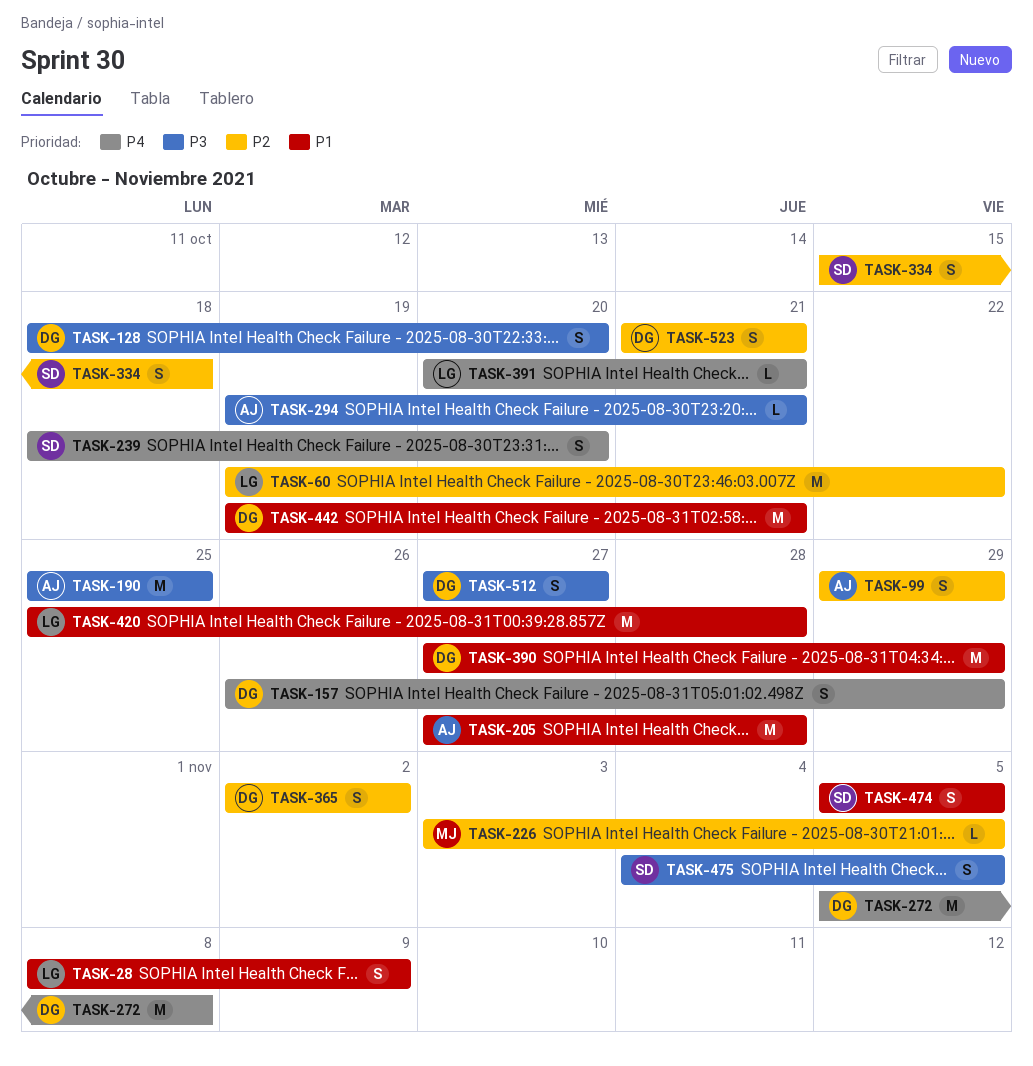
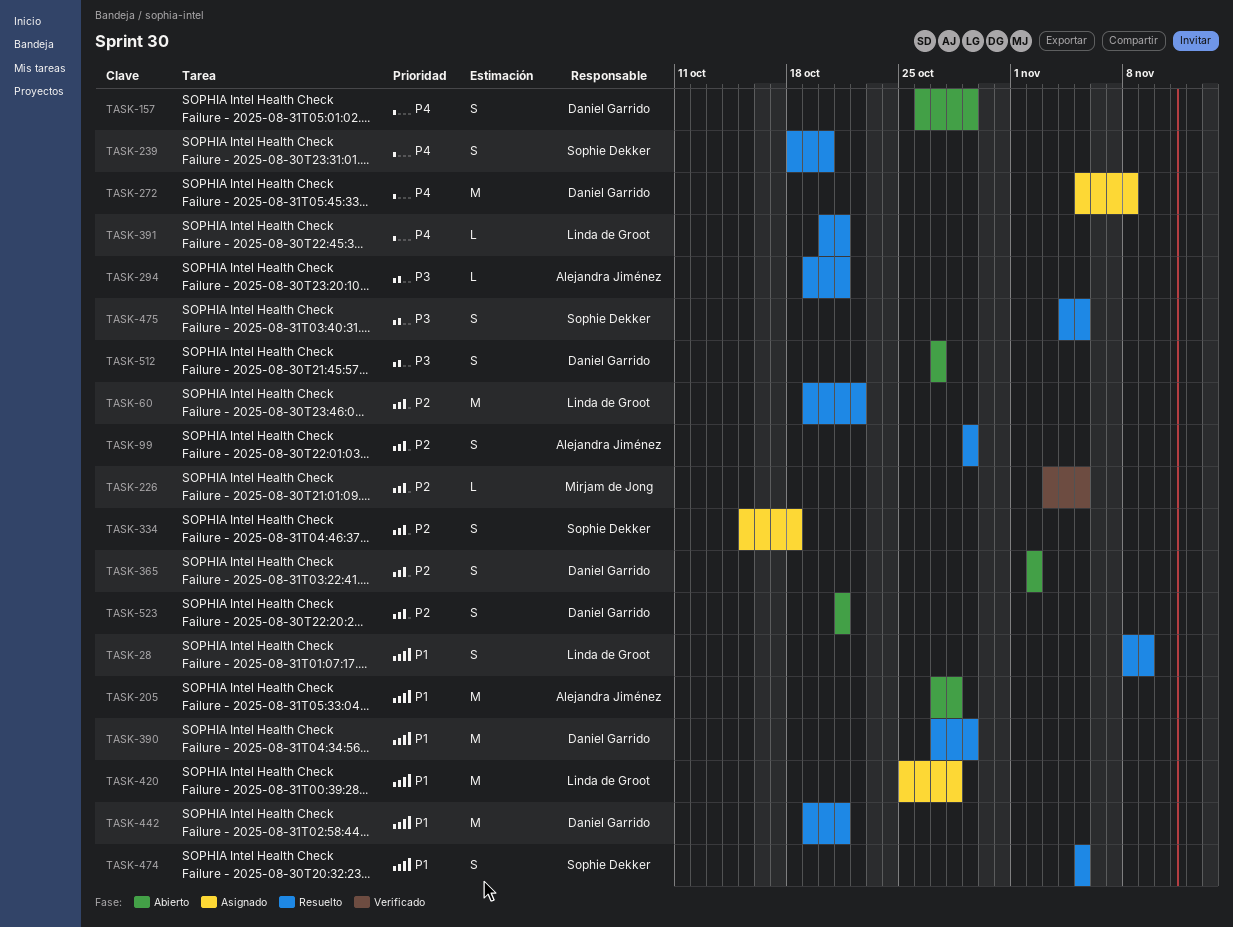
TASK-128: present -> none
TASK-190: present -> none

